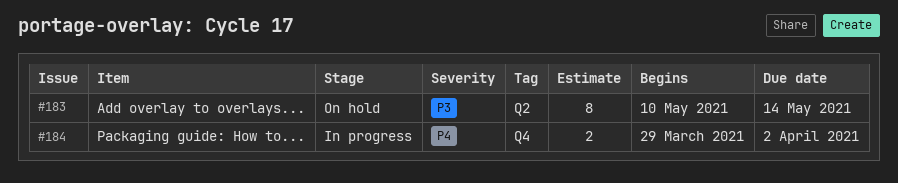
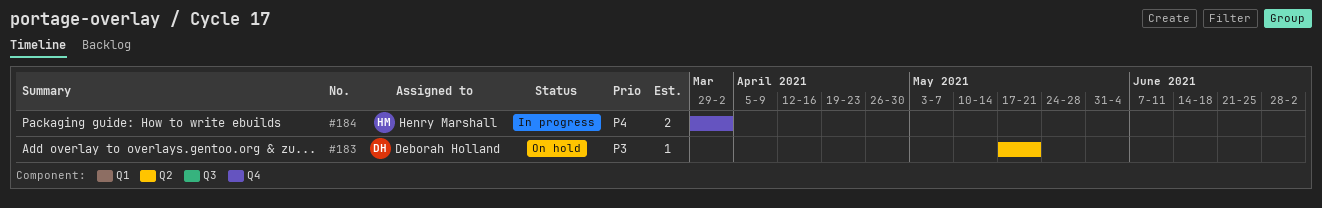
#183, estimate: 8 -> 1
#183, start: May 10 -> May 17
#183, due: May 14 -> May 21

